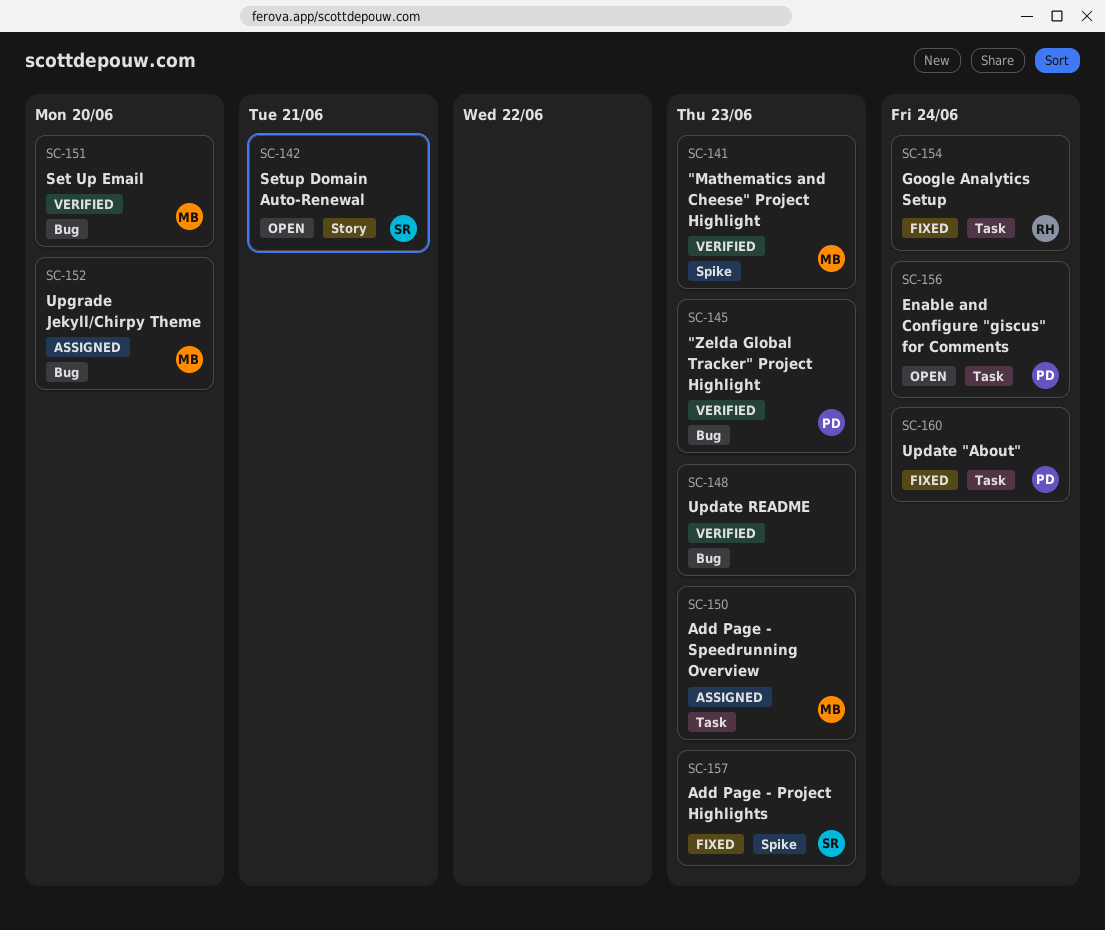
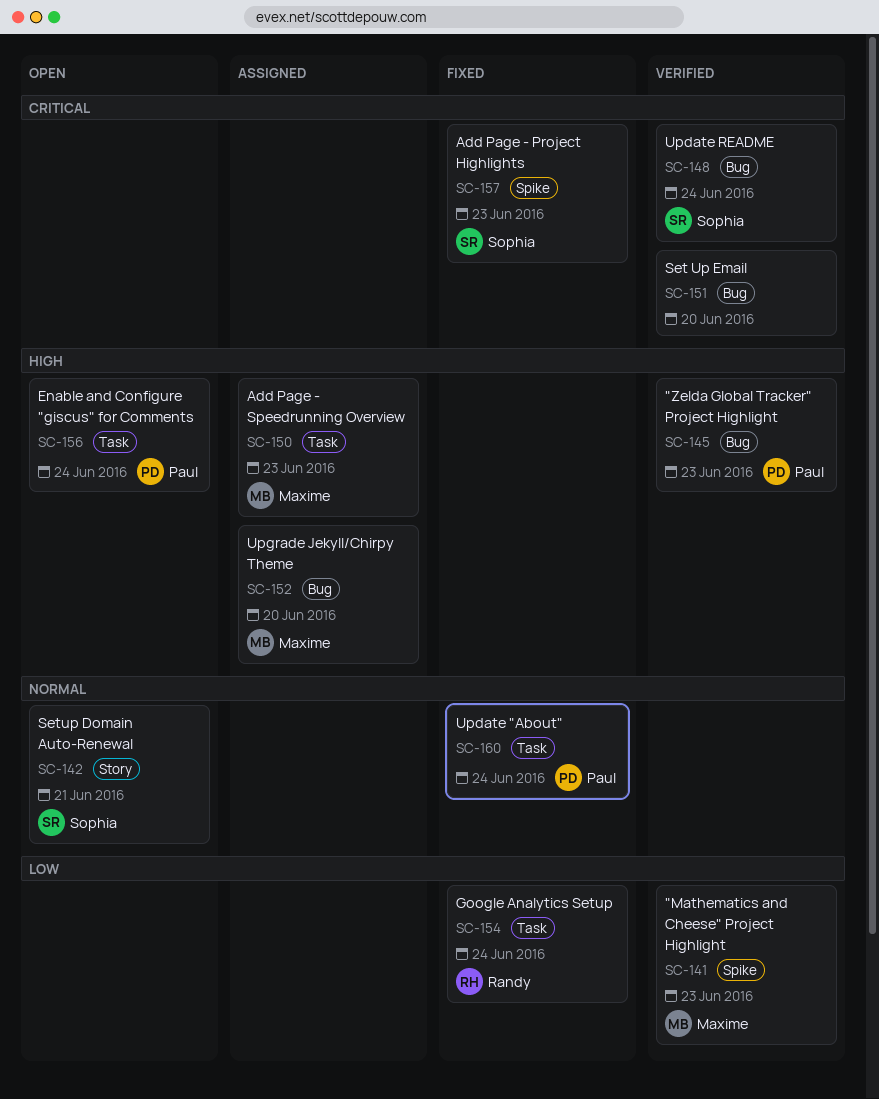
SC-148, owner: none -> Sophia
SC-148, due: Jun 23 -> Jun 24
SC-151, owner: Maxime -> none

